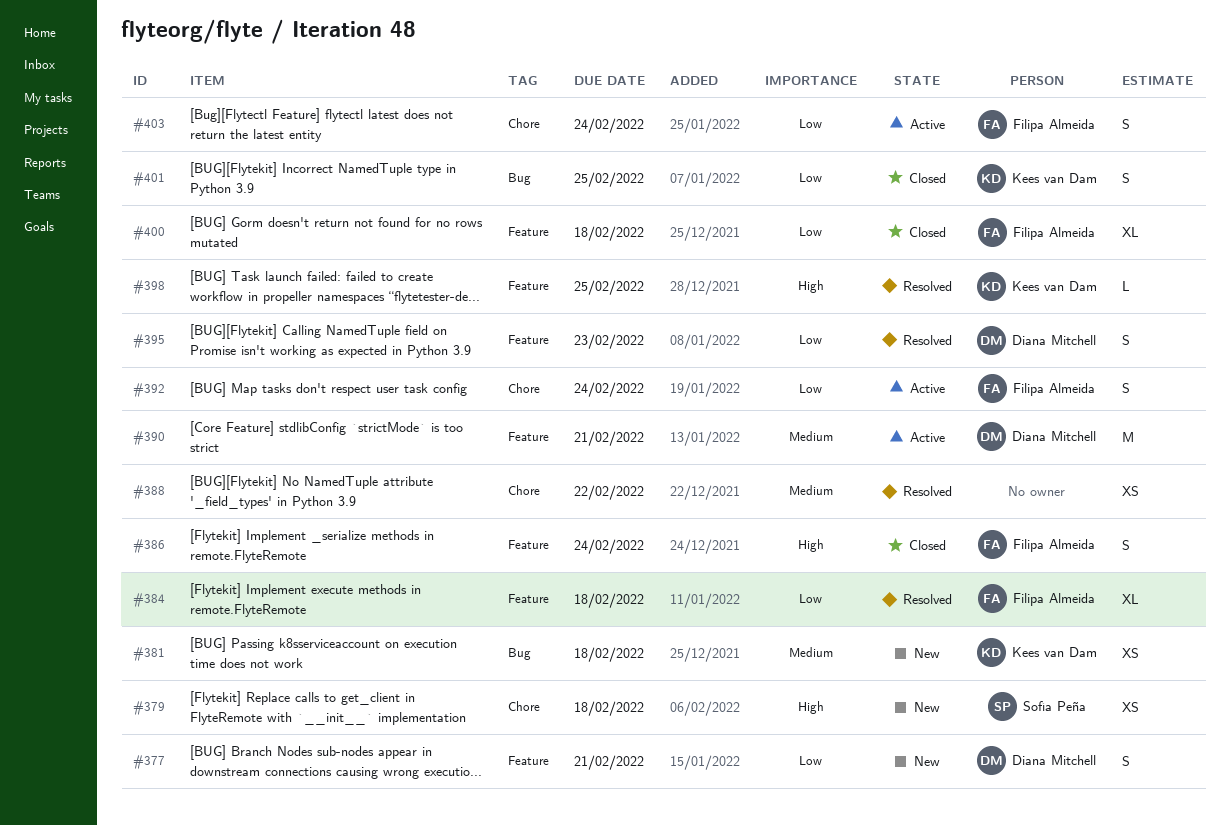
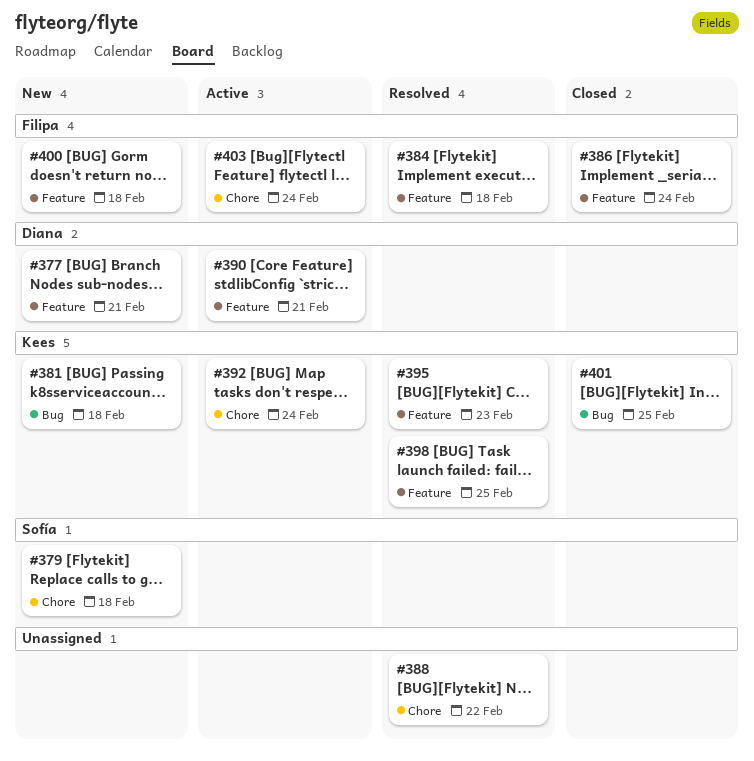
#392, owner: Filipa Almeida -> Kees van Dam
#395, owner: Diana Mitchell -> Kees van Dam
#400, status: Closed -> New

